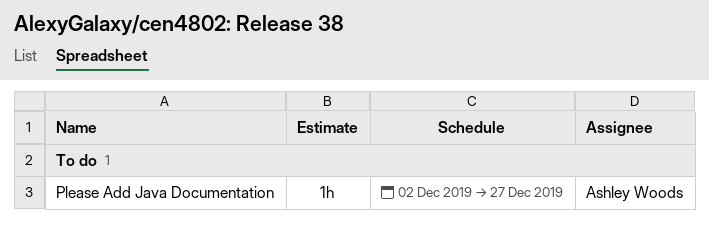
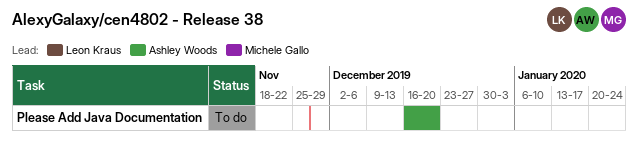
Please Add Java Documentation, start: Dec 2 -> Dec 16
Please Add Java Documentation, due: Dec 27 -> Dec 20

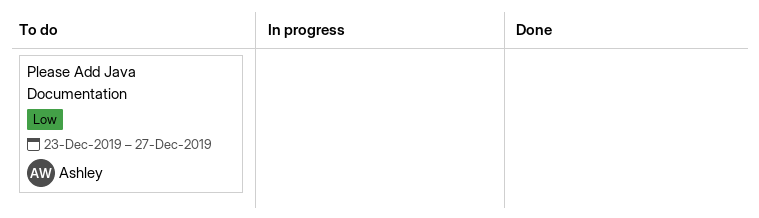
Please Add Java Documentation, start: Dec 16 -> Dec 23
Please Add Java Documentation, due: Dec 20 -> Dec 27

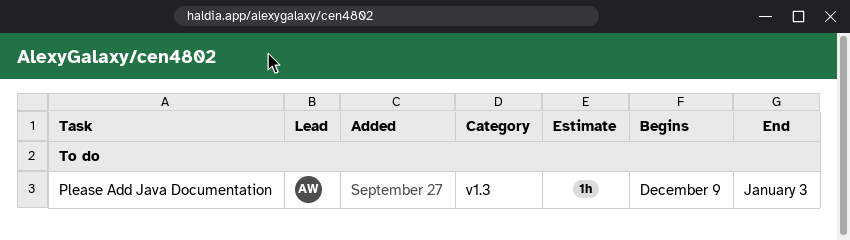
Please Add Java Documentation, start: Dec 23 -> Dec 9
Please Add Java Documentation, due: Dec 27 -> Jan 3

